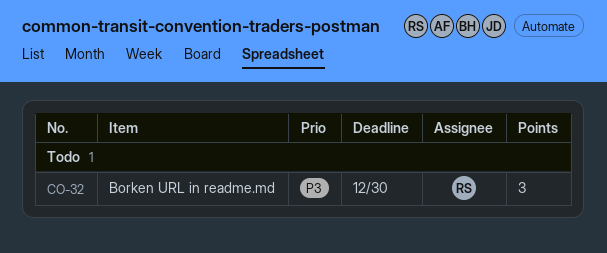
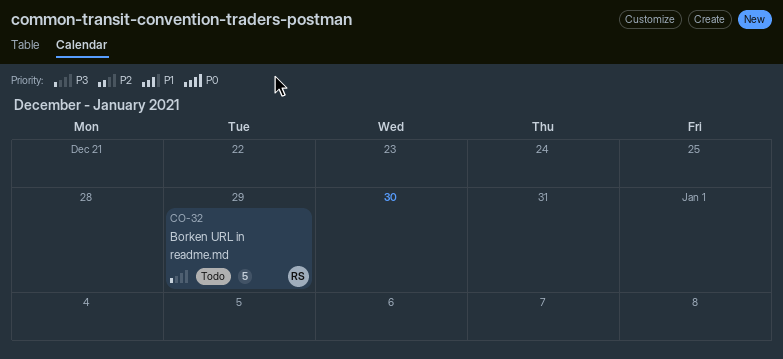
CO-32, estimate: 3 -> 5
CO-32, due: Dec 30 -> Dec 29

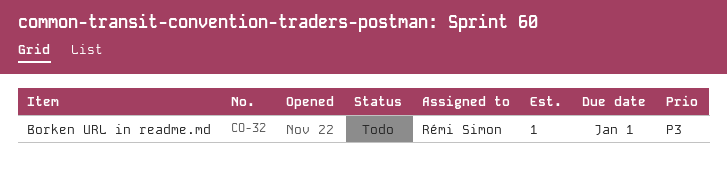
CO-32, estimate: 5 -> 1
CO-32, due: Dec 29 -> Jan 1

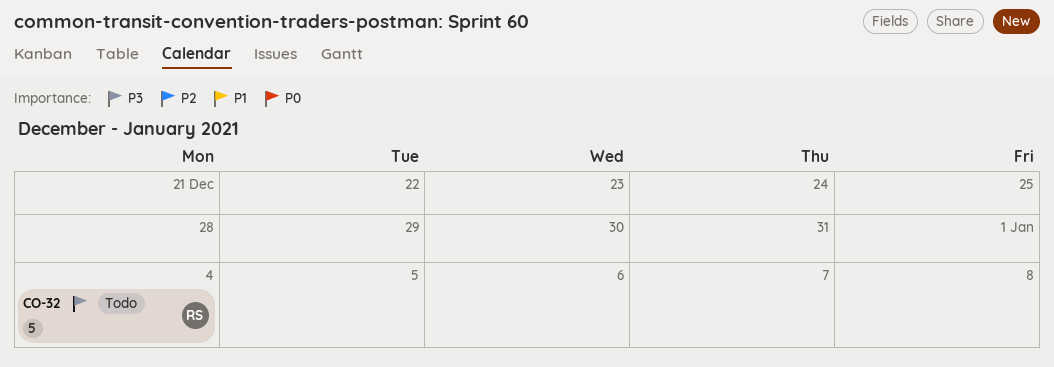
CO-32, estimate: 1 -> 5
CO-32, due: Jan 1 -> Jan 4

